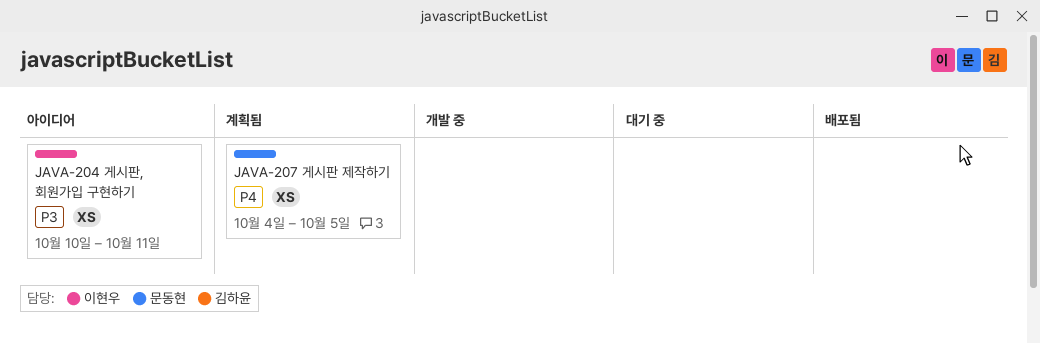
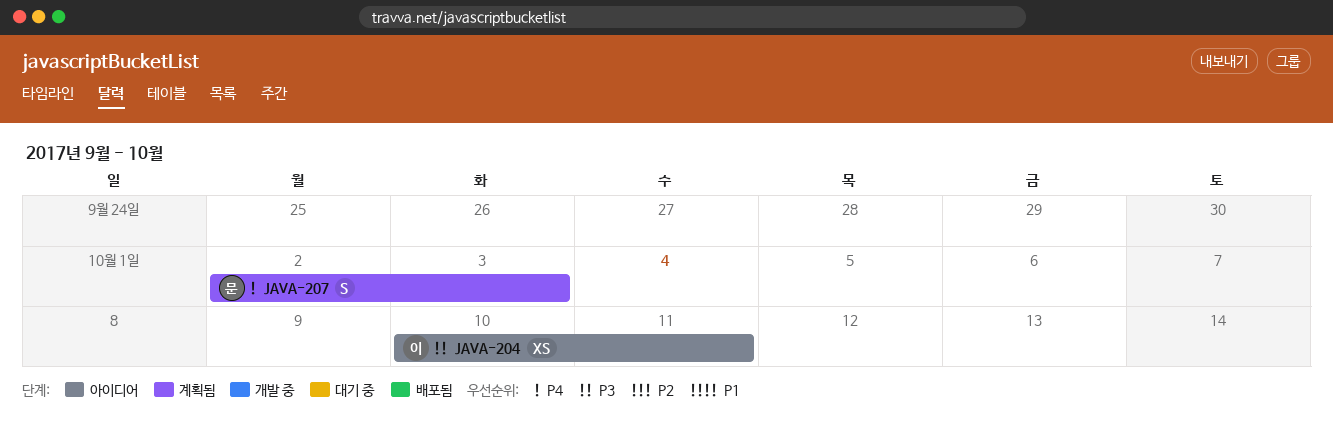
JAVA-207, estimate: XS -> S
JAVA-207, start: Oct 4 -> Oct 2
JAVA-207, due: Oct 5 -> Oct 3

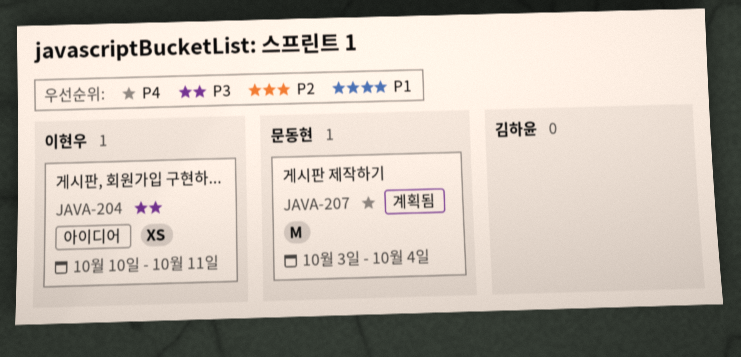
JAVA-207, estimate: S -> M
JAVA-207, start: Oct 2 -> Oct 3
JAVA-207, due: Oct 3 -> Oct 4

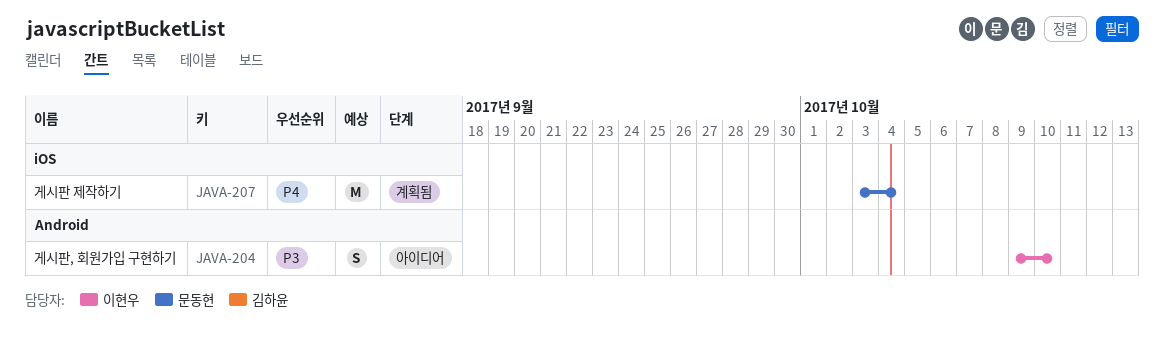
JAVA-204, estimate: XS -> S
JAVA-204, start: Oct 10 -> Oct 9
JAVA-204, due: Oct 11 -> Oct 10

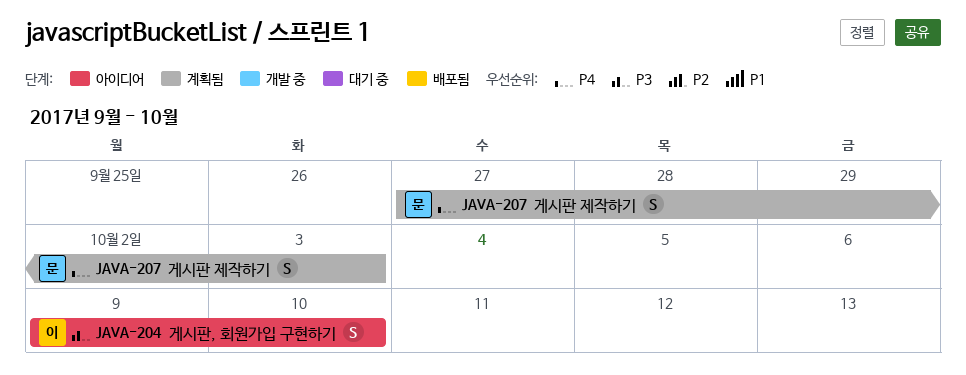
JAVA-207, estimate: M -> S
JAVA-207, start: Oct 3 -> Sep 27
JAVA-207, due: Oct 4 -> Oct 3

